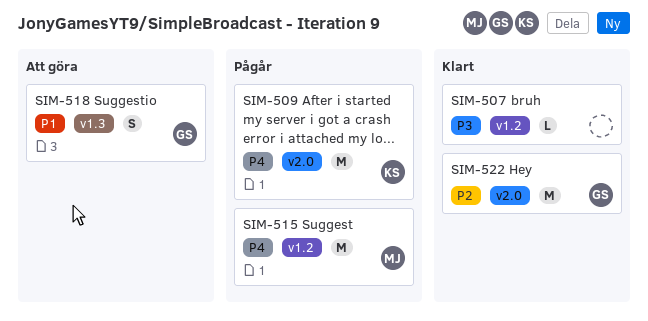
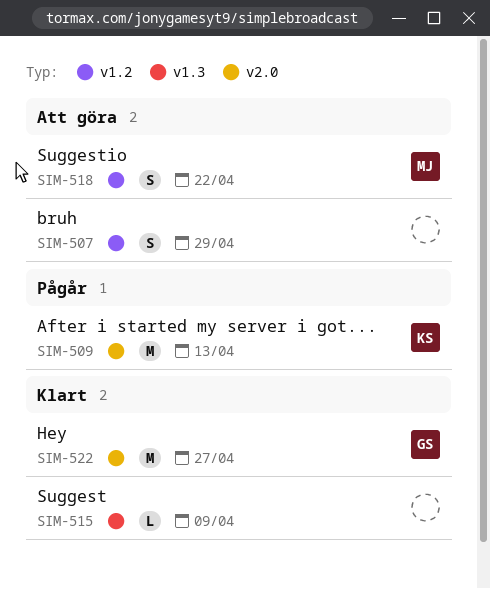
SIM-507, status: Klart -> Att göra
SIM-507, estimate: L -> S
SIM-515, status: Pågår -> Klart
SIM-515, owner: MJ -> none
SIM-515, label: v1.2 -> v1.3
SIM-515, estimate: M -> L
SIM-518, owner: GS -> MJ
SIM-518, label: v1.3 -> v1.2

